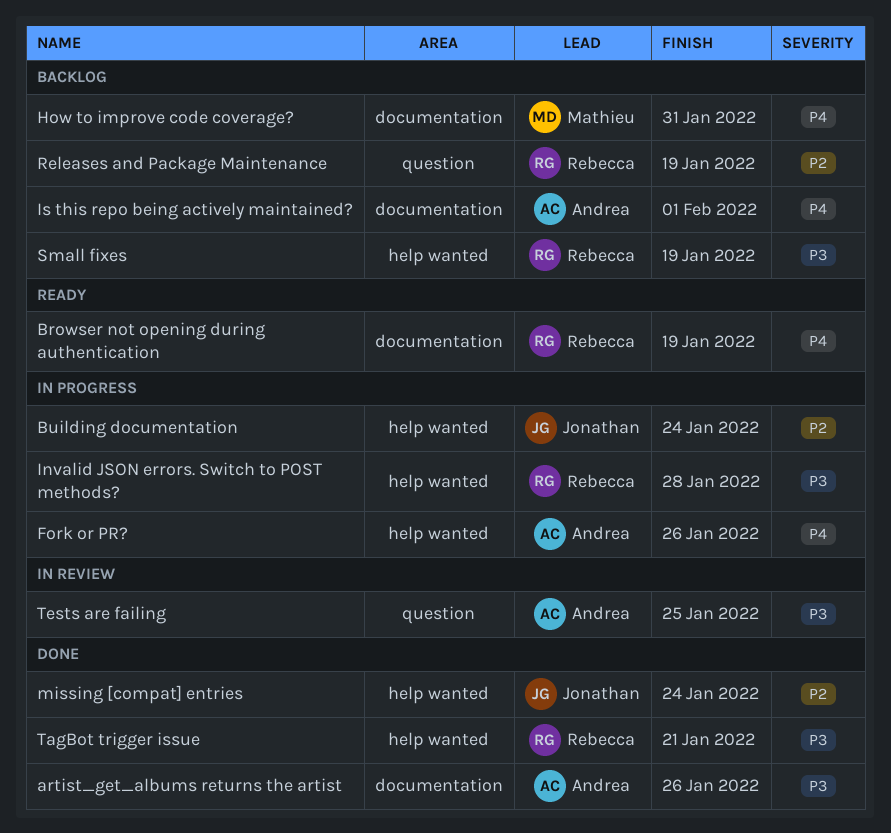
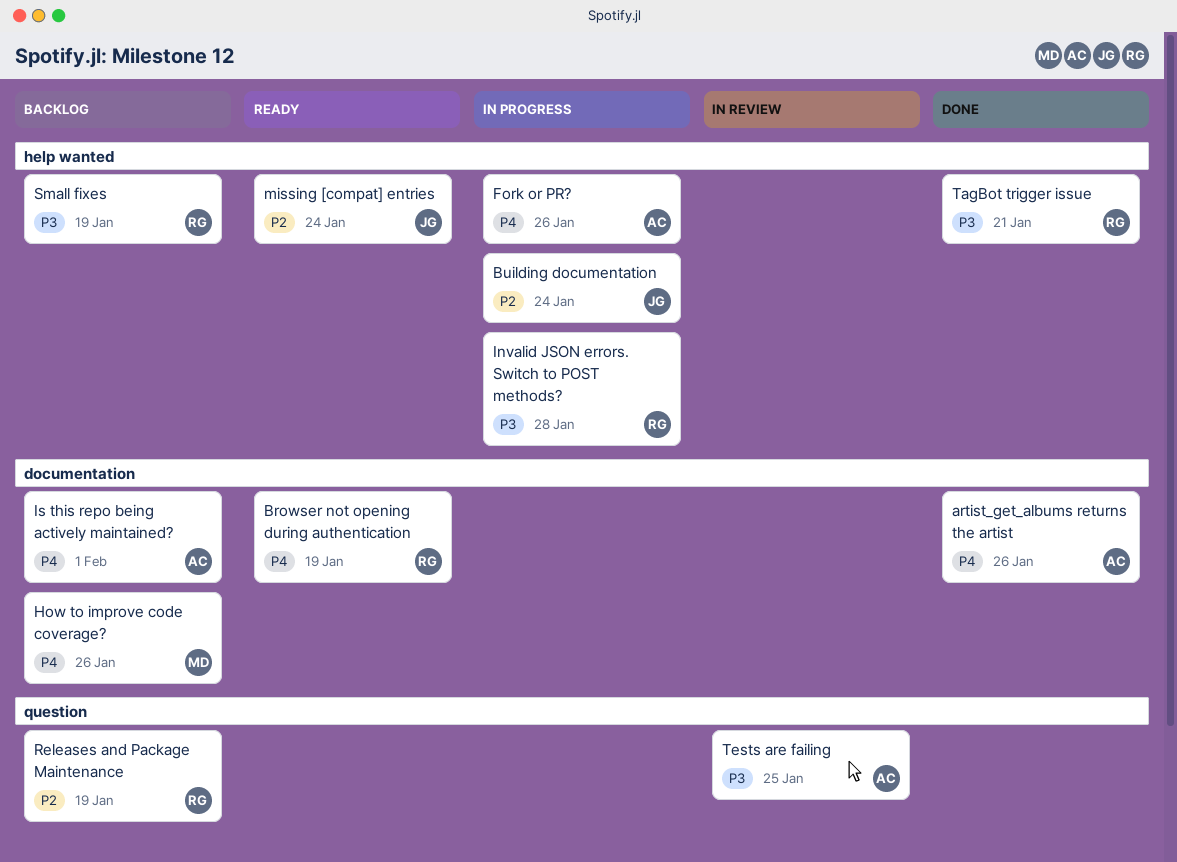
artist_get_albums returns the artist, priority: P3 -> P4
How to improve code coverage?, due: Jan 31 -> Jan 26
missing [compat] entries, status: Done -> Ready

